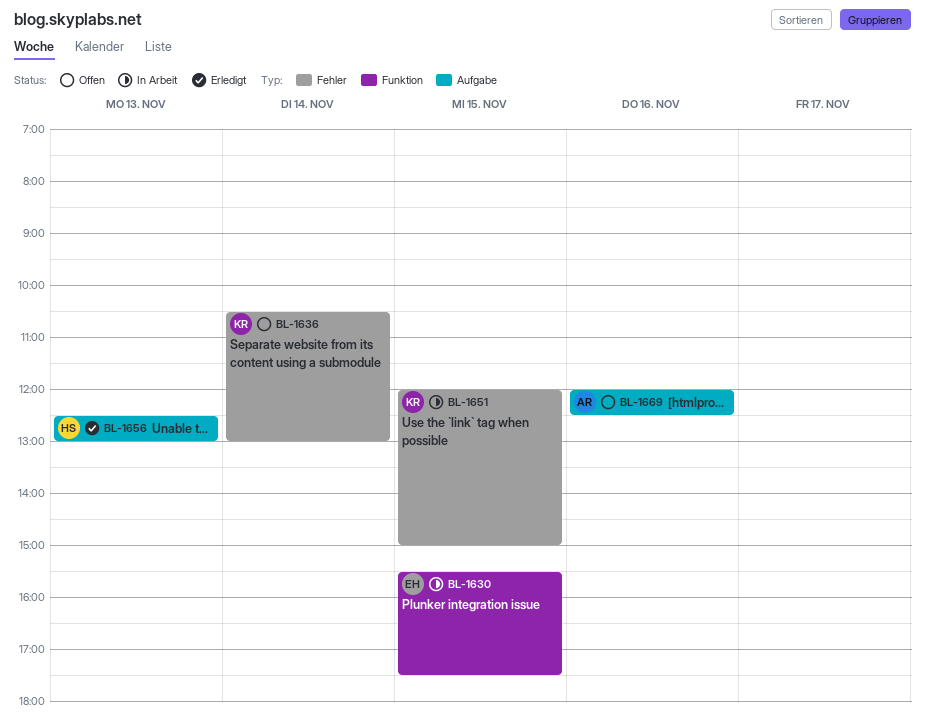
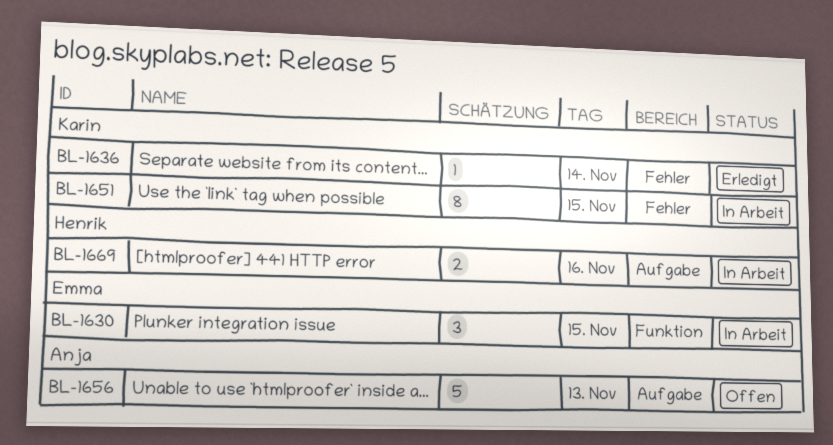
BL-1636, status: Offen -> Erledigt
BL-1656, status: Erledigt -> Offen
BL-1656, owner: Henrik -> Anja
BL-1669, status: Offen -> In Arbeit
BL-1669, owner: Anja -> Henrik

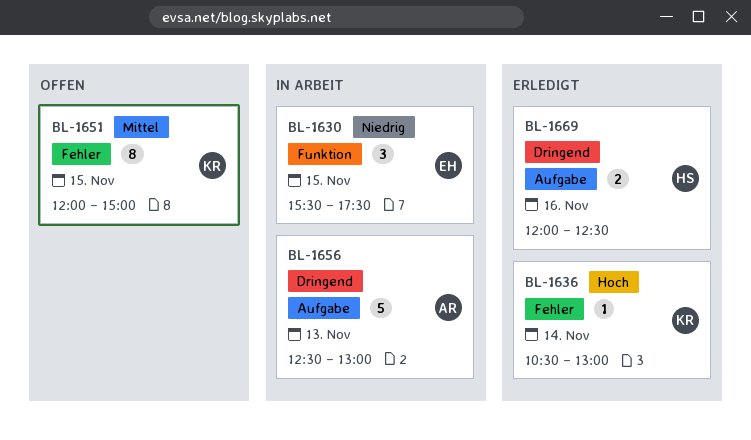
BL-1651, status: In Arbeit -> Offen
BL-1656, status: Offen -> In Arbeit
BL-1669, status: In Arbeit -> Erledigt

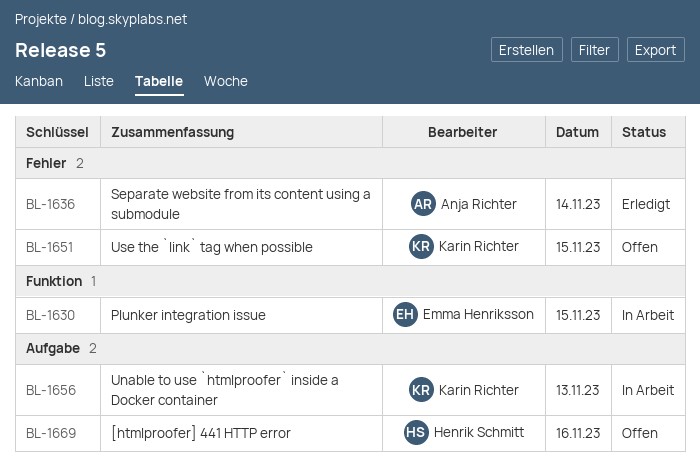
BL-1636, owner: Karin Richter -> Anja Richter
BL-1656, owner: Anja Richter -> Karin Richter
BL-1669, status: Erledigt -> Offen

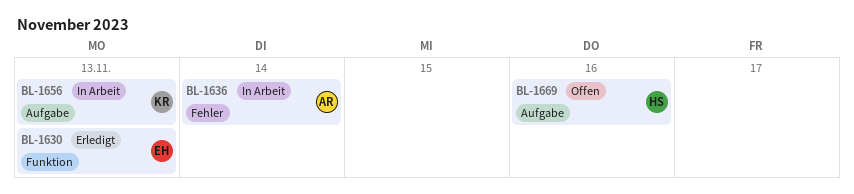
BL-1630, status: In Arbeit -> Erledigt
BL-1630, day: Nov 15 -> Nov 13
BL-1636, status: Erledigt -> In Arbeit
BL-1651: present -> none

